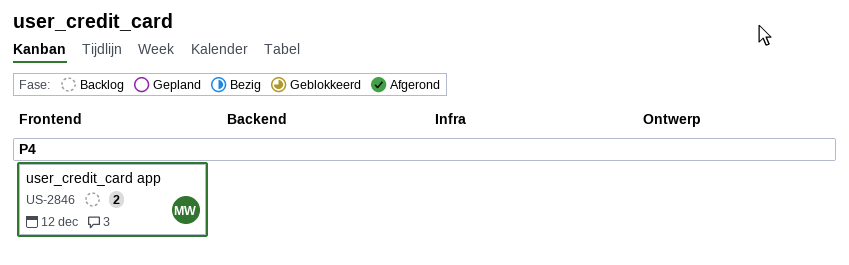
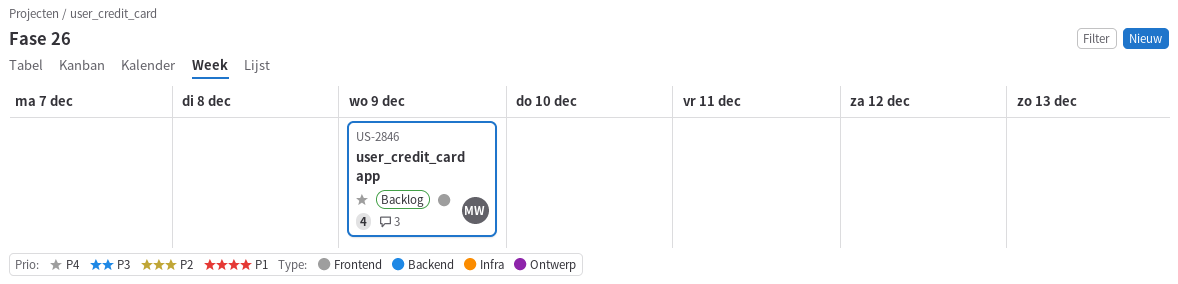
US-2846, estimate: 2 -> 4
US-2846, due: Dec 12 -> Dec 9

